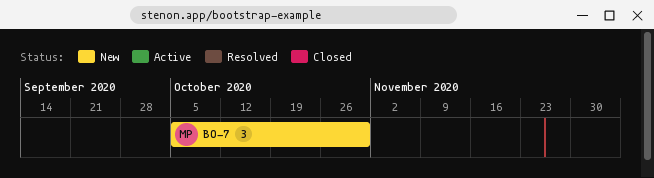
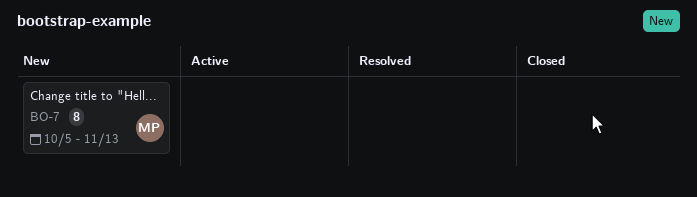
BO-7, estimate: 3 -> 8
BO-7, due: Oct 30 -> Nov 13

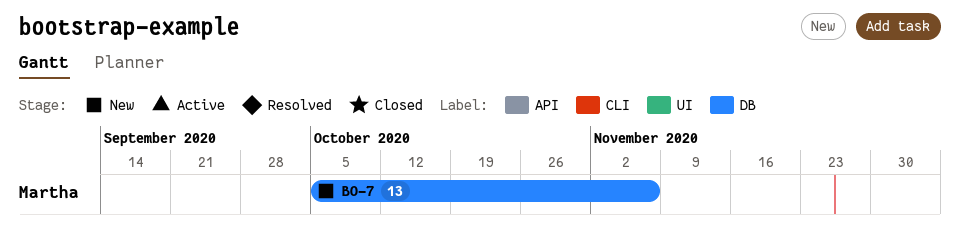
BO-7, estimate: 8 -> 13
BO-7, due: Nov 13 -> Nov 6

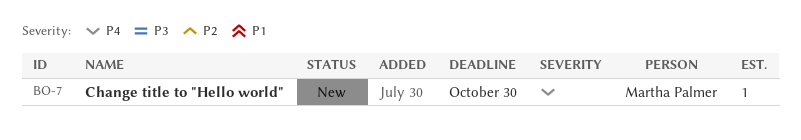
BO-7, estimate: 13 -> 1
BO-7, due: Nov 6 -> Oct 30

